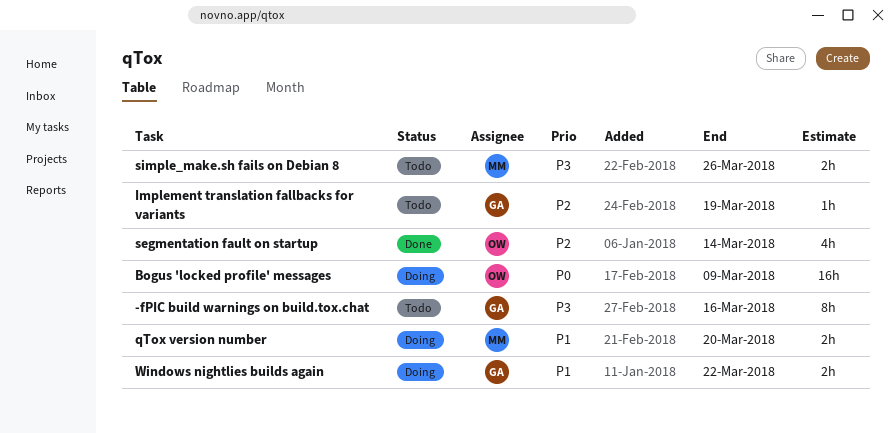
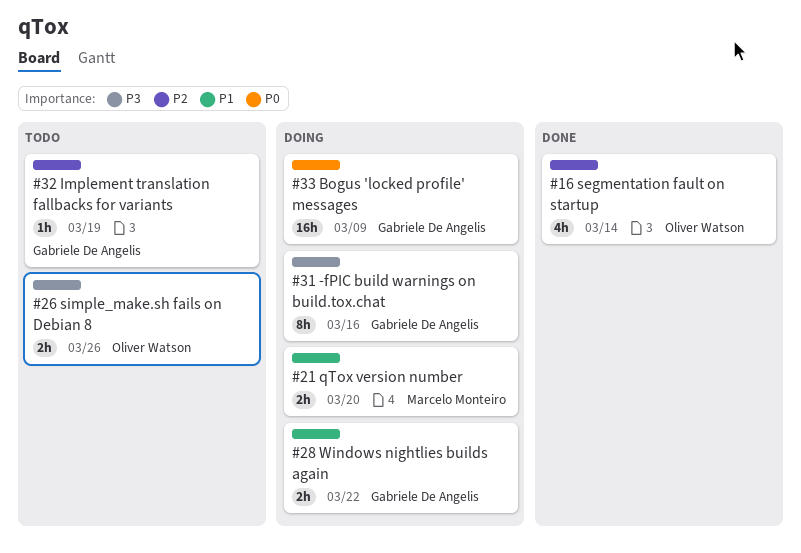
-fPIC build warnings on build.tox.chat, status: Todo -> Doing
Bogus 'locked profile' messages, owner: Oliver Watson -> Gabriele De Angelis
simple_make.sh fails on Debian 8, owner: Marcelo Monteiro -> Oliver Watson

